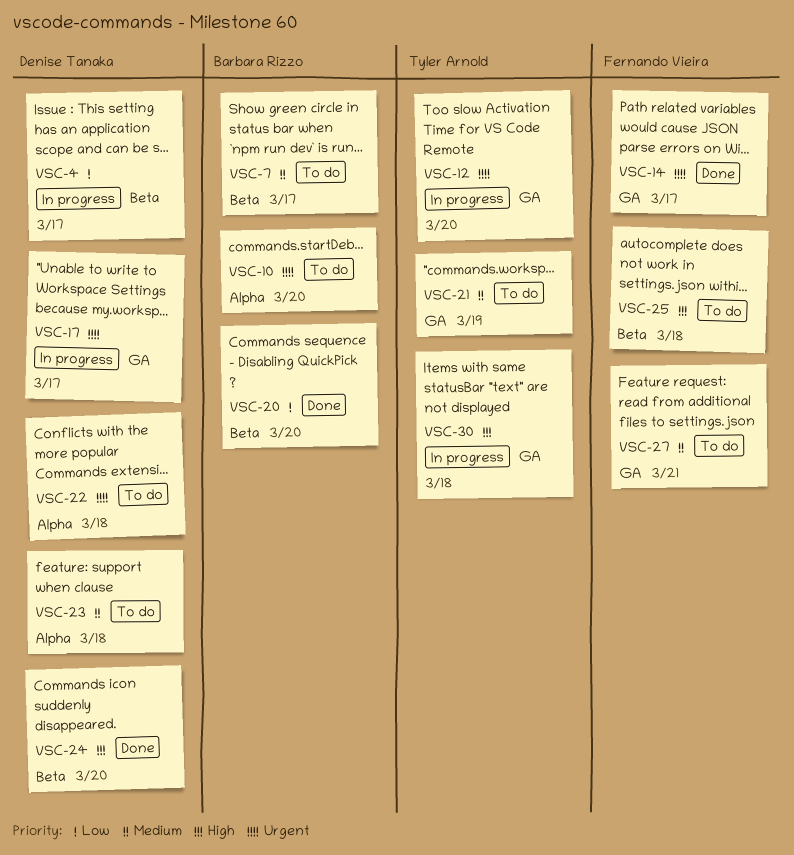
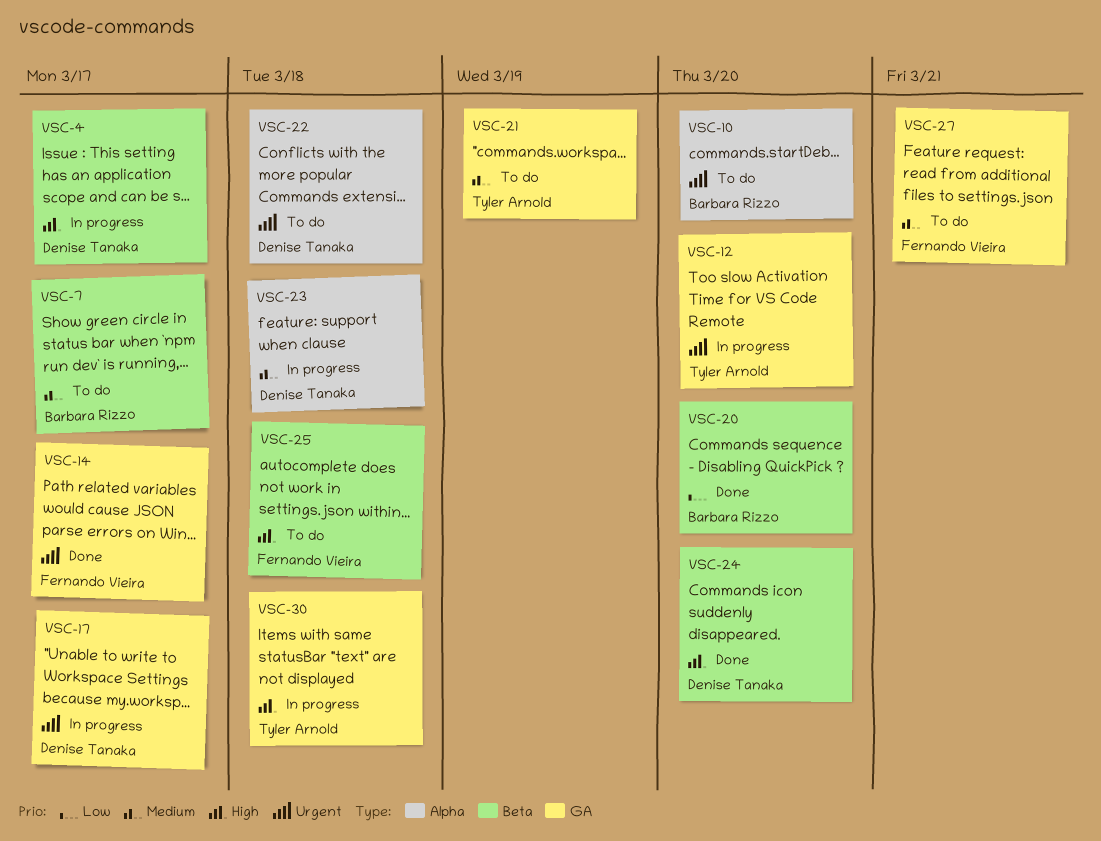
VSC-4, priority: Low -> High
VSC-23, status: To do -> In progress

